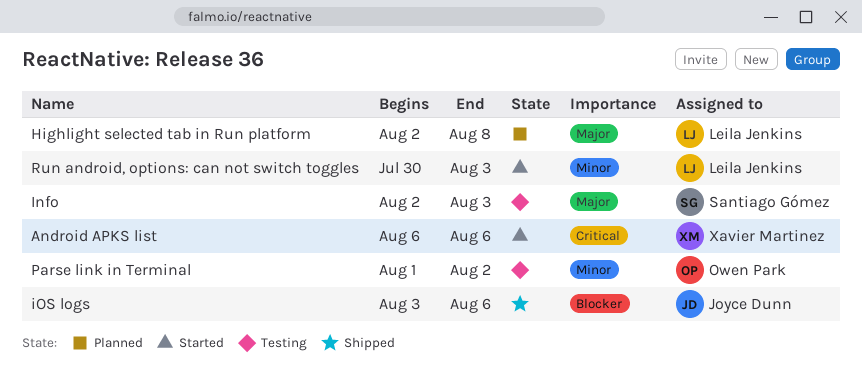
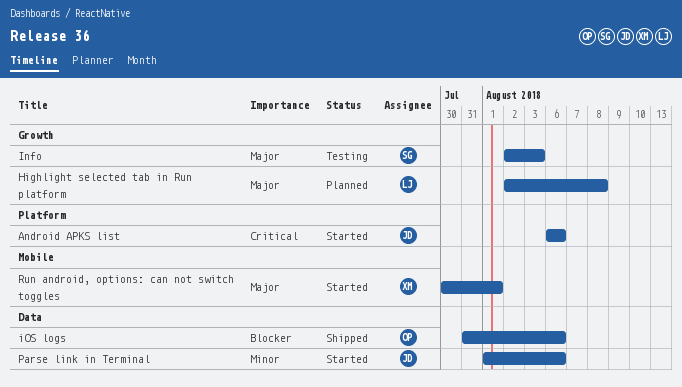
Android APKS list, owner: Xavier Martinez -> Joyce Dunn
iOS logs, owner: Joyce Dunn -> Owen Park
iOS logs, start: Aug 3 -> Jul 31
Parse link in Terminal, status: Testing -> Started
Parse link in Terminal, owner: Owen Park -> Joyce Dunn
Parse link in Terminal, due: Aug 2 -> Aug 6
Run android, options: can not switch toggles, owner: Leila Jenkins -> Xavier Martinez
Run android, options: can not switch toggles, priority: Minor -> Major
Run android, options: can not switch toggles, due: Aug 3 -> Aug 1

